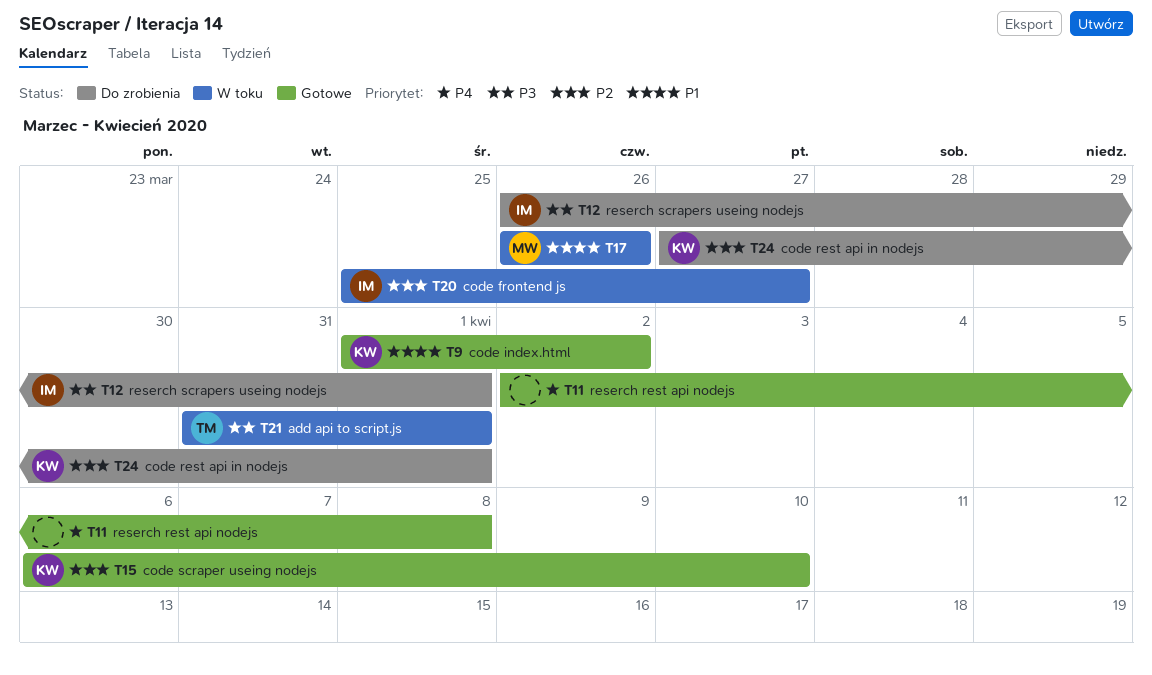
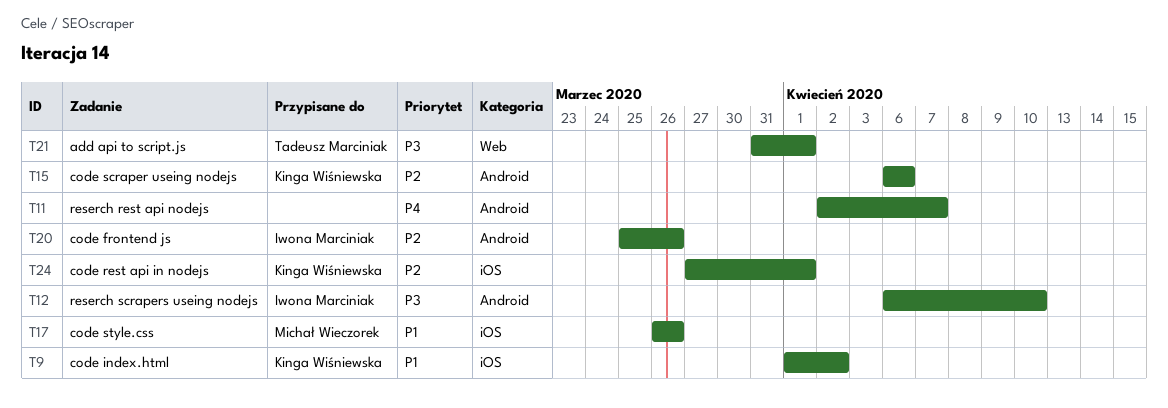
T11, due: Apr 8 -> Apr 7
T12, start: Mar 26 -> Apr 6
T12, due: Apr 1 -> Apr 10
T15, due: Apr 10 -> Apr 6
T20, due: Mar 27 -> Mar 26

